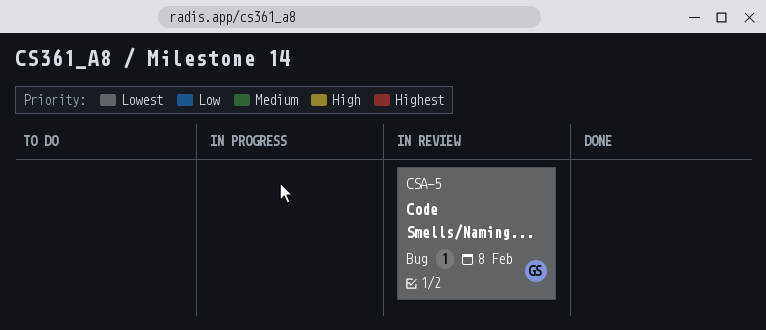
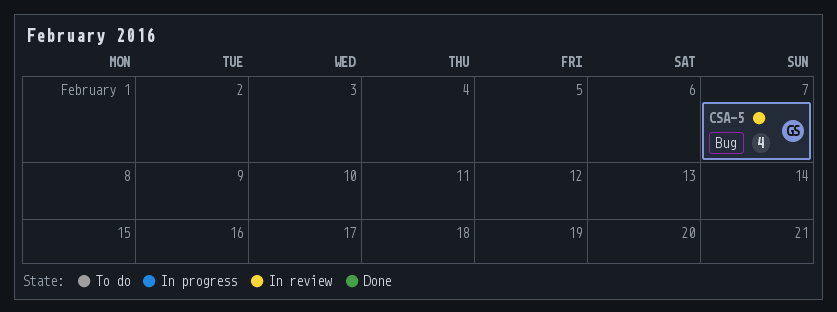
CSA-5, estimate: 1 -> 4
CSA-5, due: Feb 8 -> Feb 7

